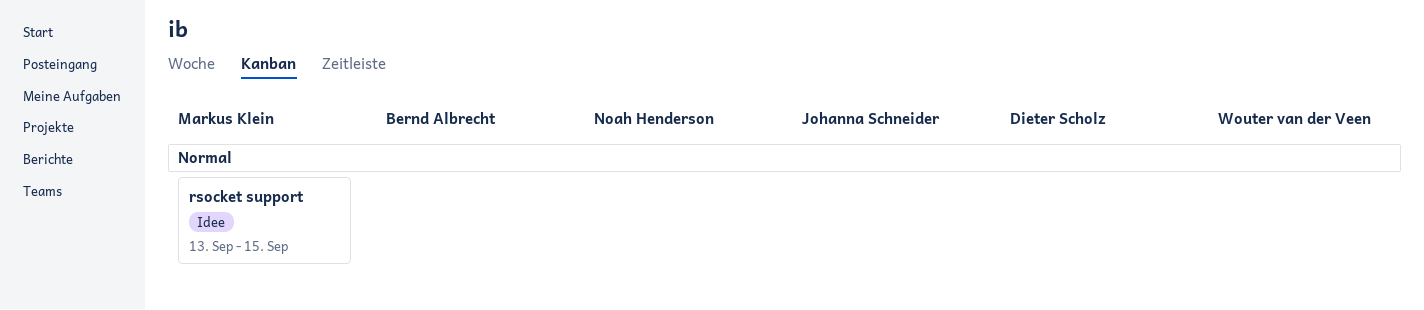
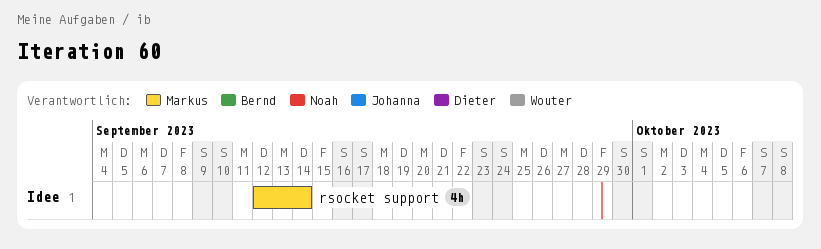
rsocket support, start: Sep 13 -> Sep 12
rsocket support, due: Sep 15 -> Sep 14

